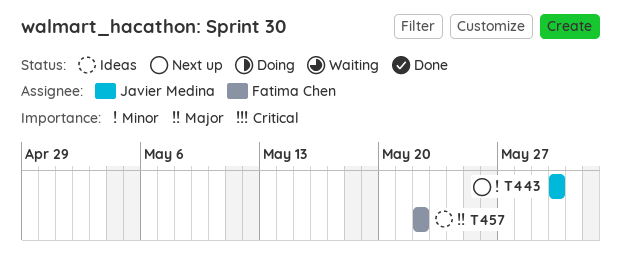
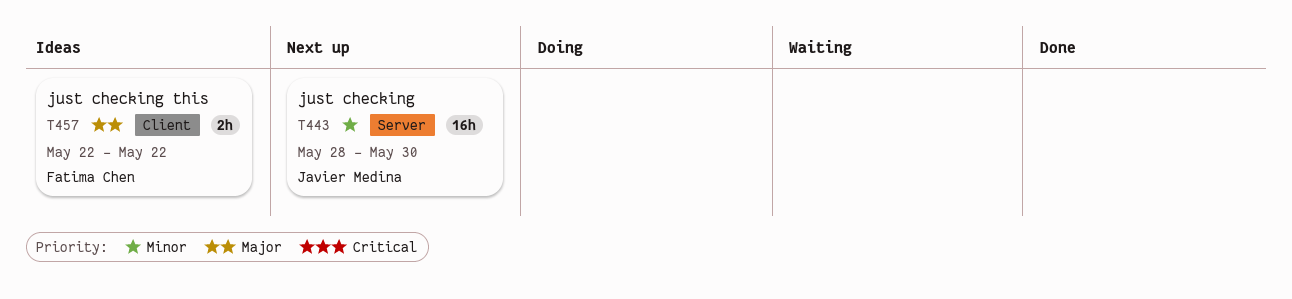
T443, start: May 30 -> May 28

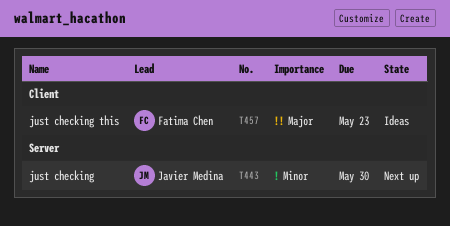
T457, due: May 22 -> May 23

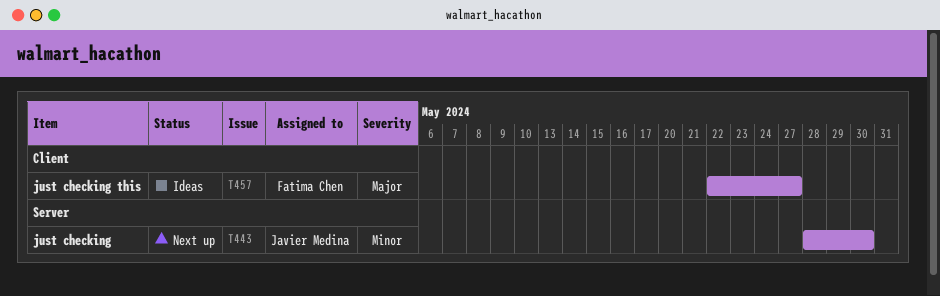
T457, due: May 23 -> May 27

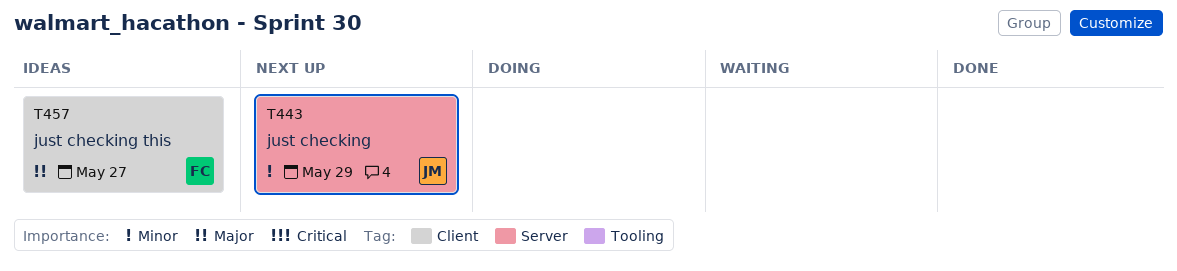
T443, due: May 30 -> May 29

